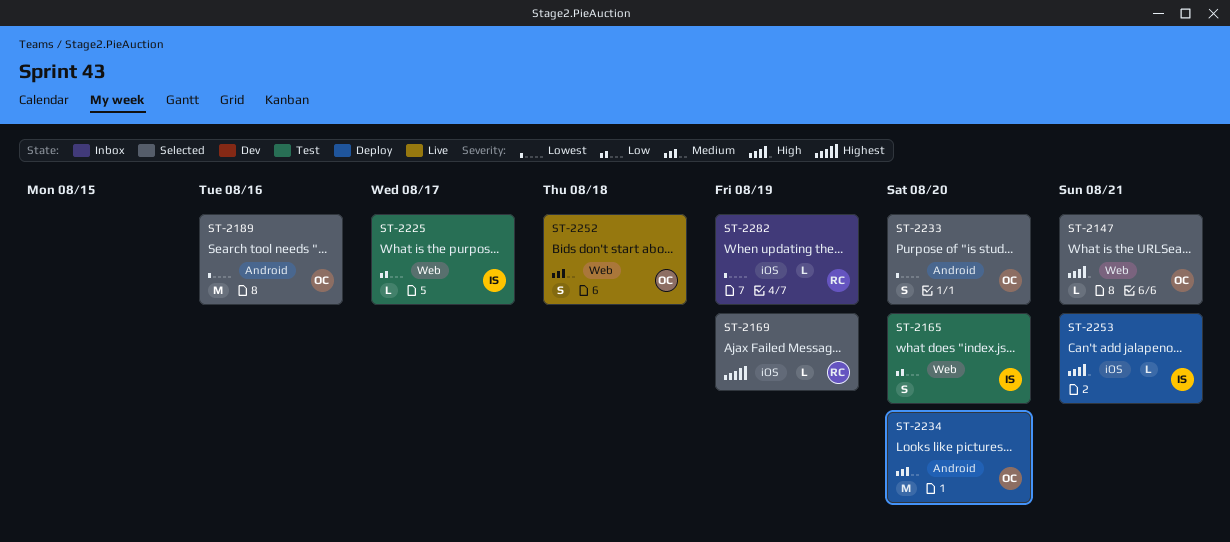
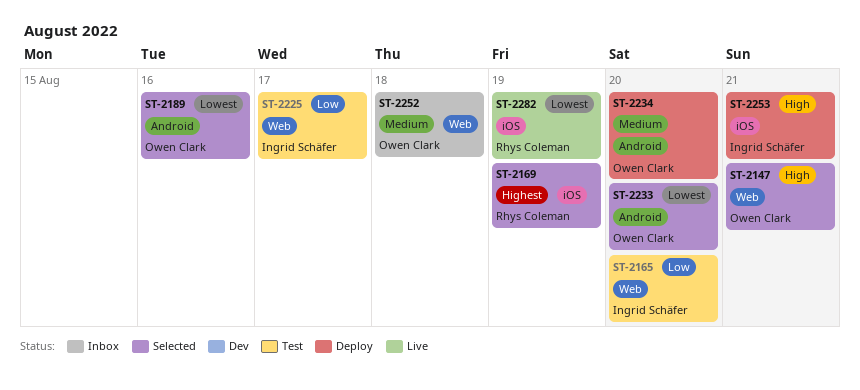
ST-2252, status: Live -> Inbox
ST-2282, status: Inbox -> Live

